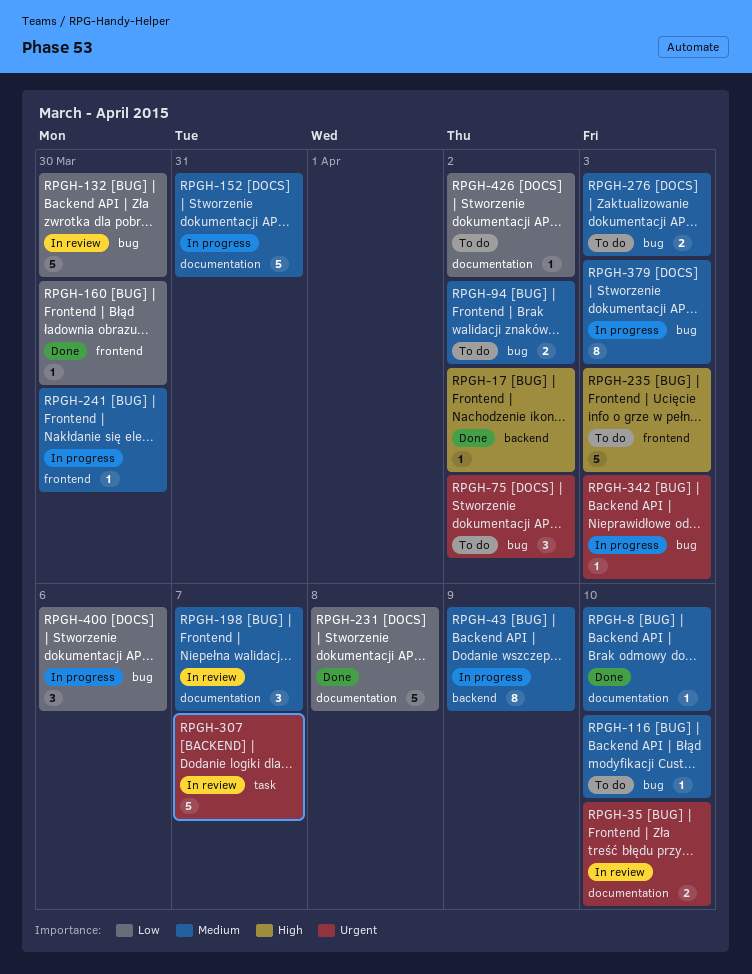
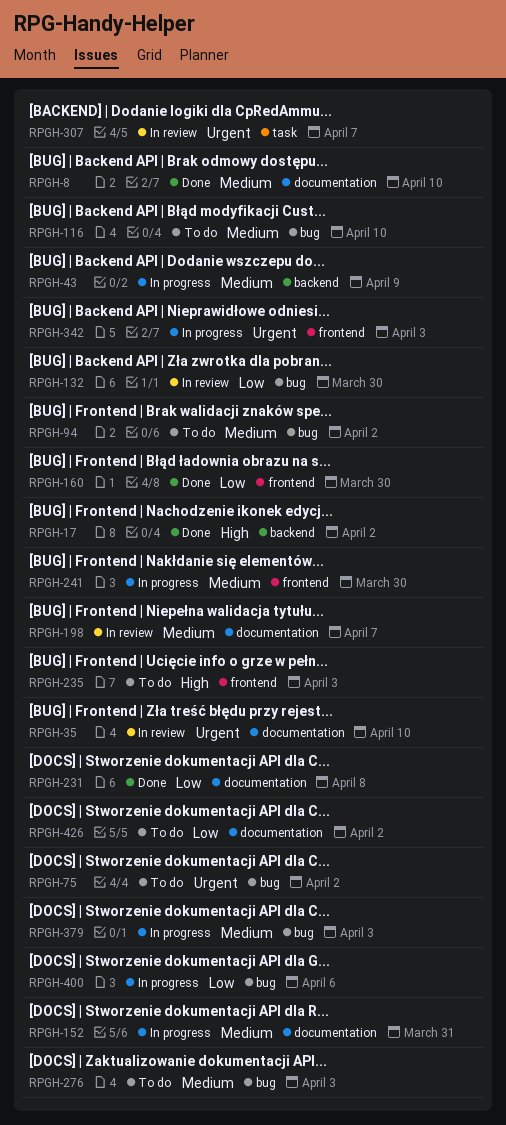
RPGH-342, label: bug -> frontend

